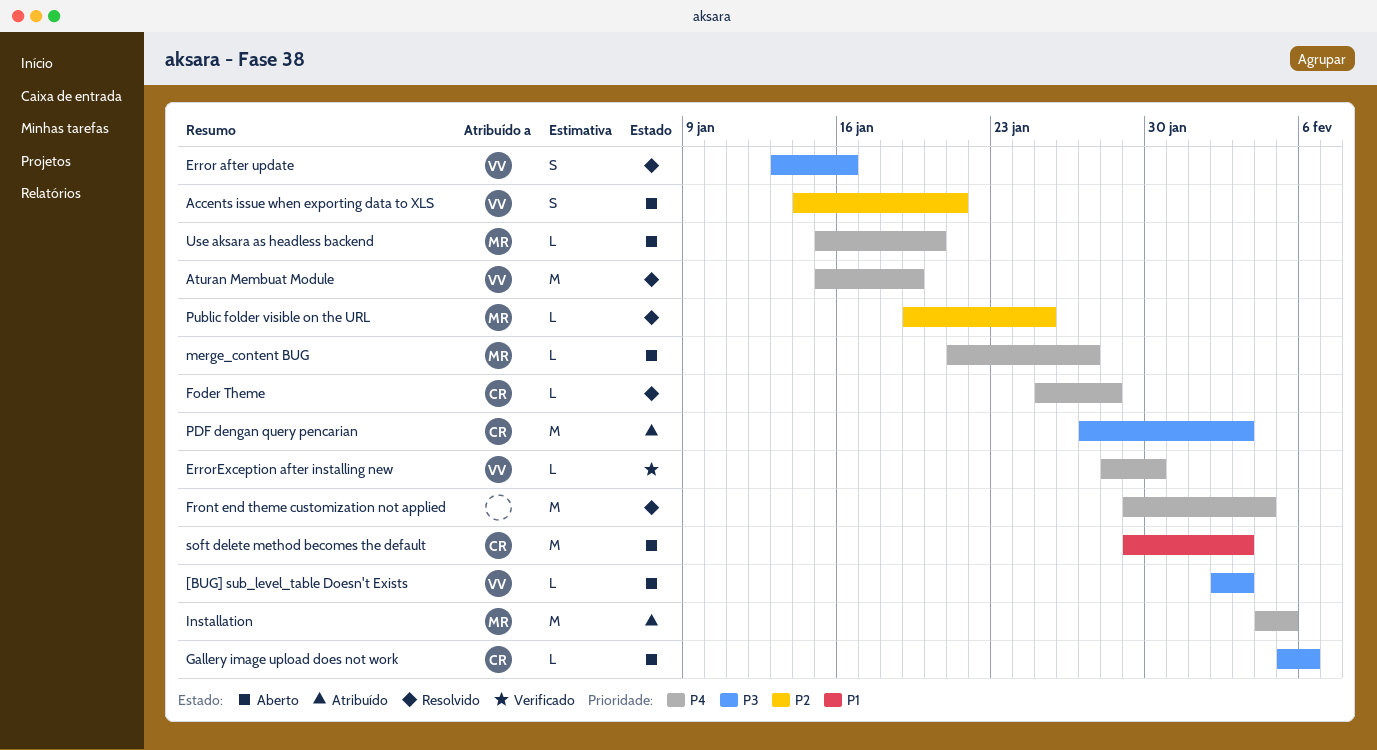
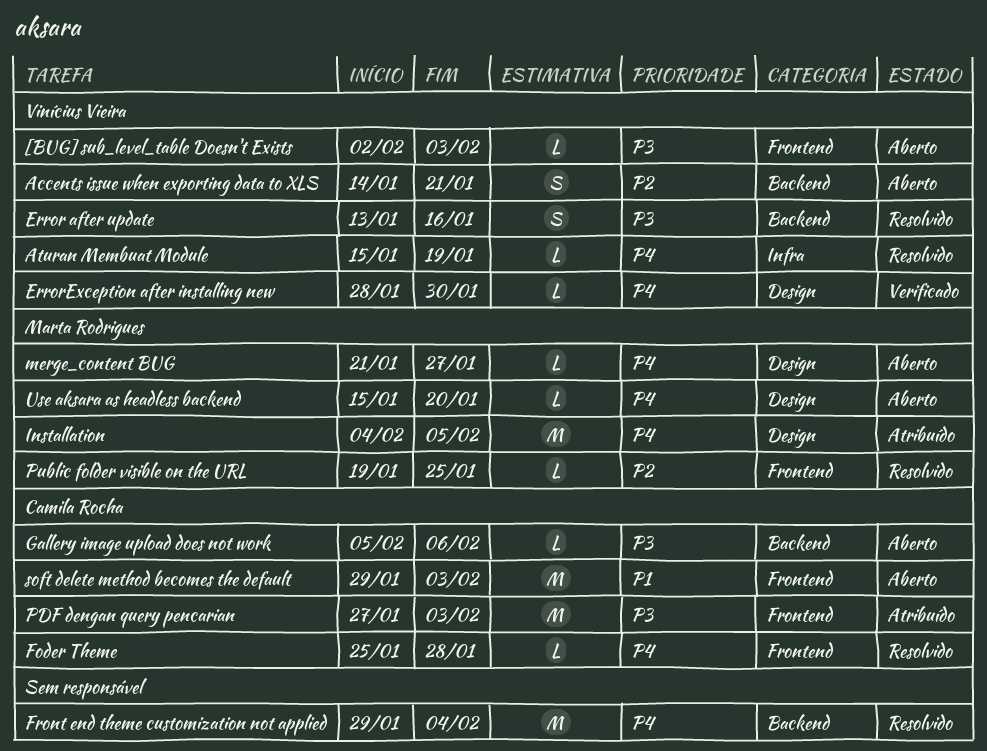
Aturan Membuat Module, estimate: M -> L

